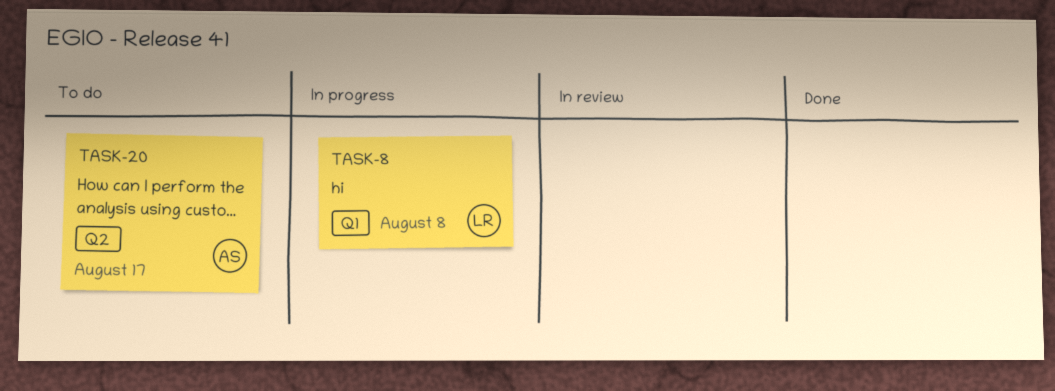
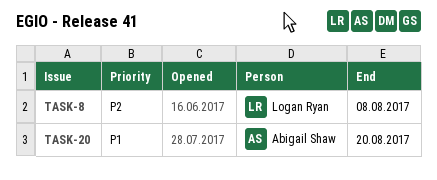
TASK-20, due: Aug 17 -> Aug 20

